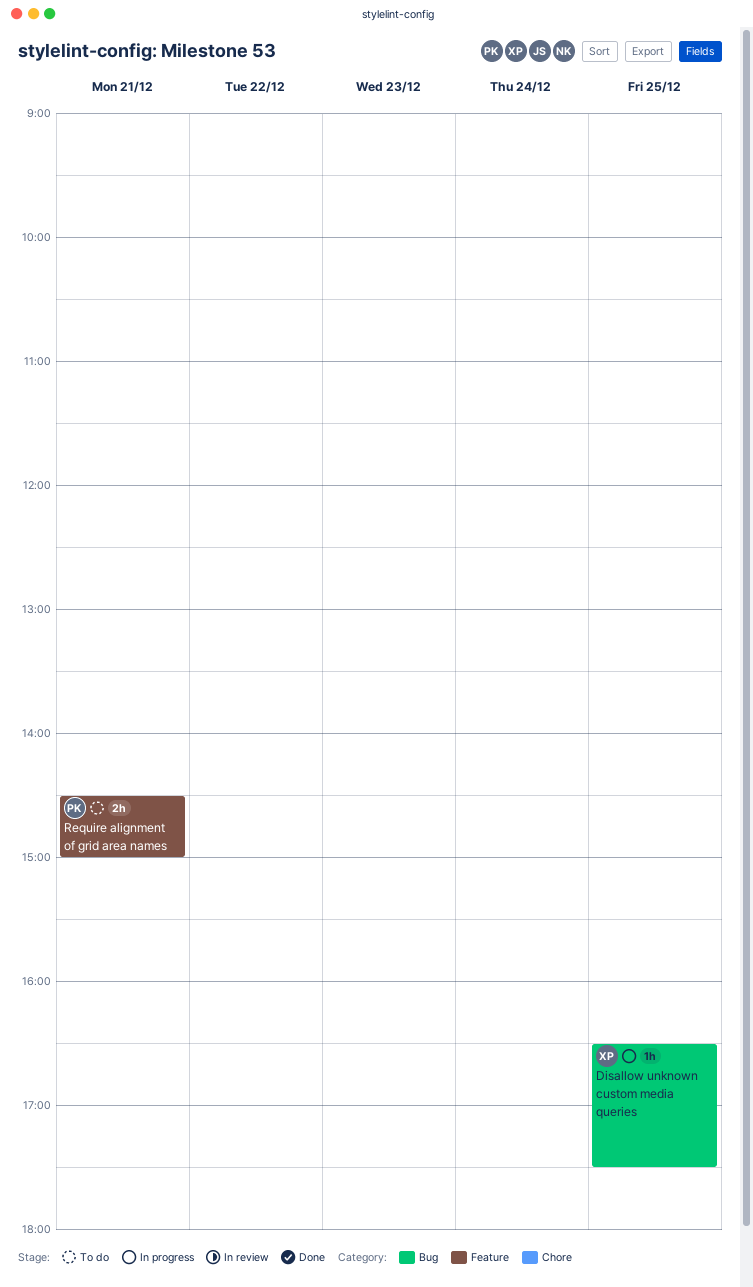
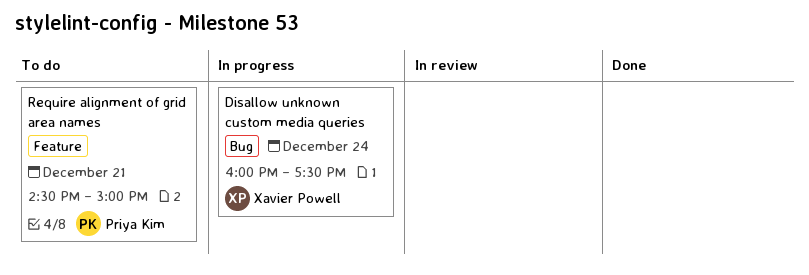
Disallow unknown custom media queries, day: Dec 25 -> Dec 24
Disallow unknown custom media queries, begins: 16:30 -> 16:00

